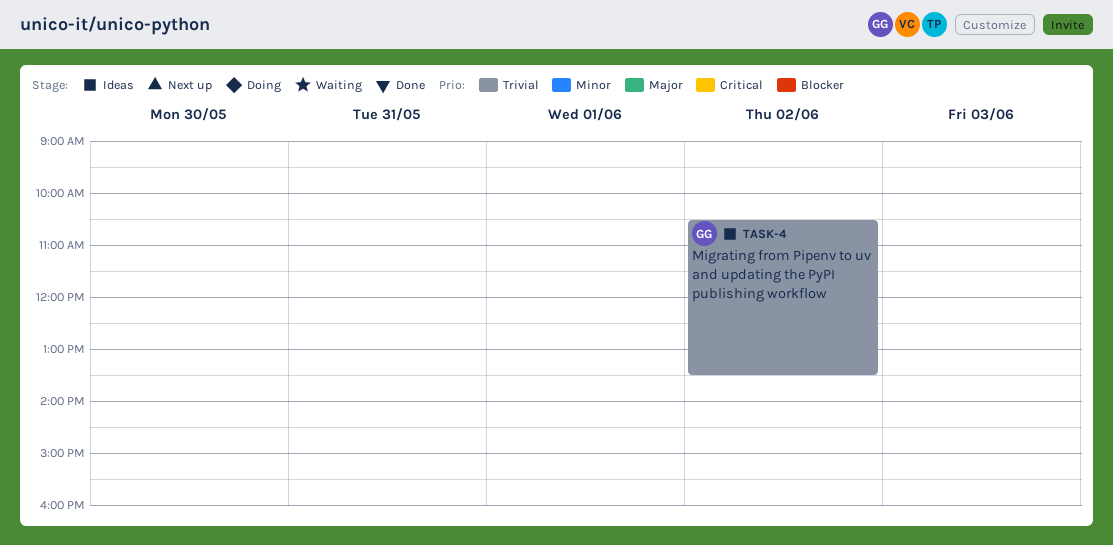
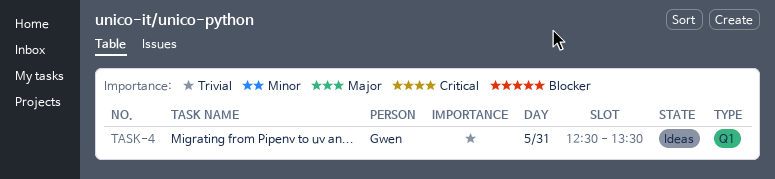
TASK-4, day: Jun 2 -> May 31
TASK-4, begins: 10:30 -> 12:30

